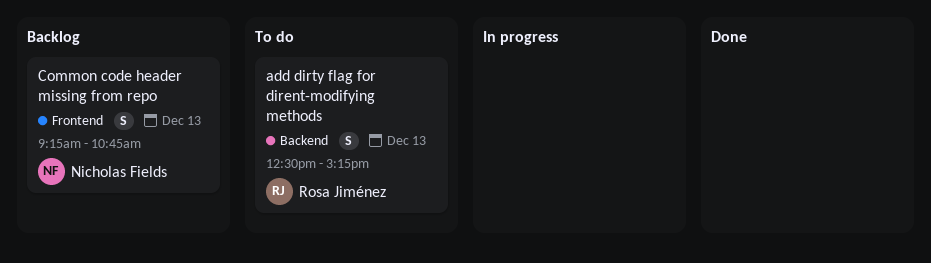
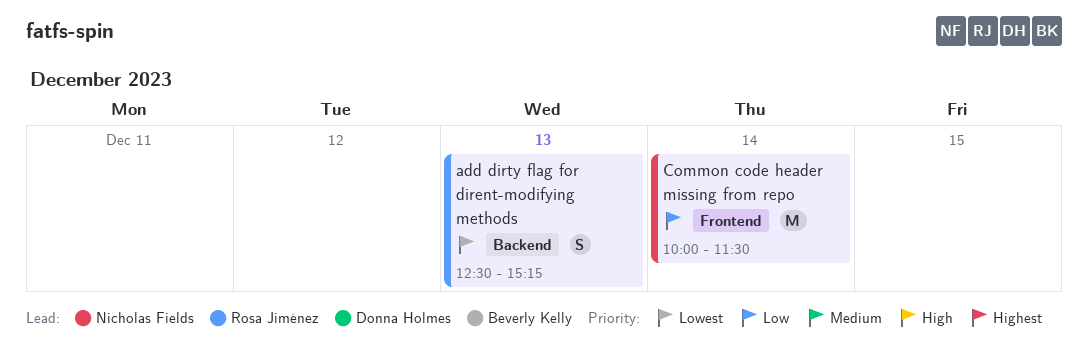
Common code header missing from repo, estimate: S -> M
Common code header missing from repo, day: Dec 13 -> Dec 14
Common code header missing from repo, begins: 09:15 -> 10:00
Common code header missing from repo, ends: 10:45 -> 11:30

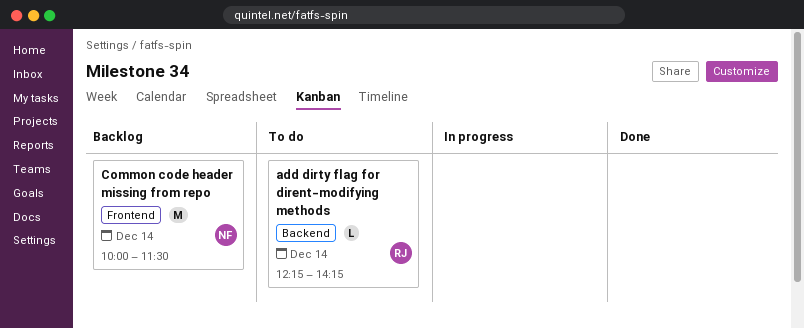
add dirty flag for dirent-modifying methods, estimate: S -> L
add dirty flag for dirent-modifying methods, day: Dec 13 -> Dec 14
add dirty flag for dirent-modifying methods, begins: 12:30 -> 12:15
add dirty flag for dirent-modifying methods, ends: 15:15 -> 14:15

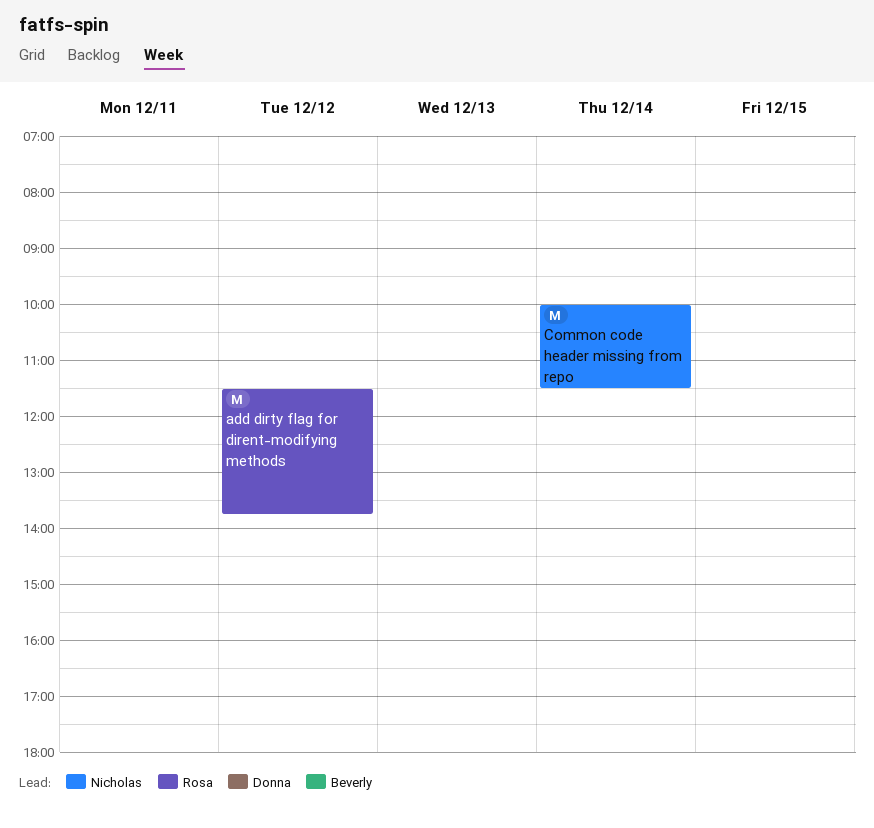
add dirty flag for dirent-modifying methods, estimate: L -> M
add dirty flag for dirent-modifying methods, day: Dec 14 -> Dec 12
add dirty flag for dirent-modifying methods, begins: 12:15 -> 11:30
add dirty flag for dirent-modifying methods, ends: 14:15 -> 13:45

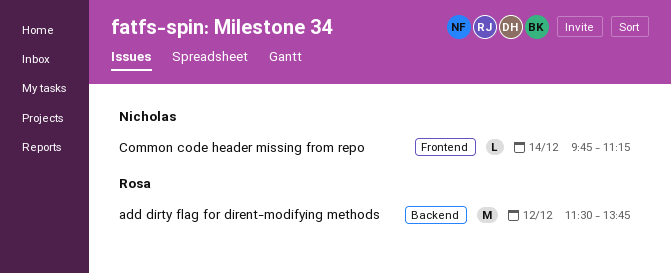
Common code header missing from repo, estimate: M -> L
Common code header missing from repo, begins: 10:00 -> 09:45
Common code header missing from repo, ends: 11:30 -> 11:15

